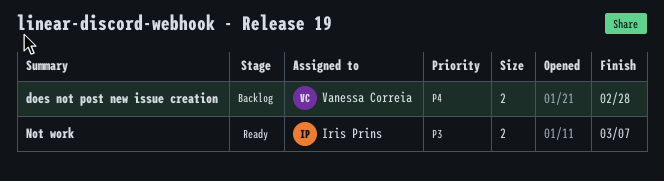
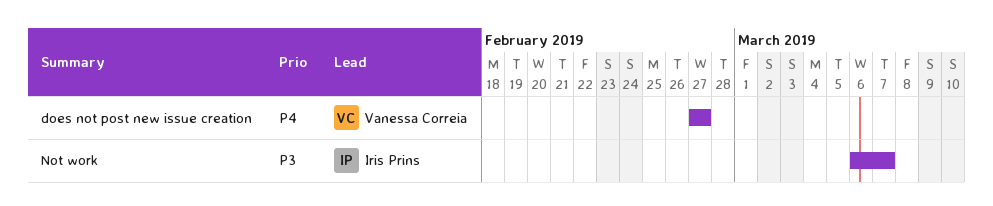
does not post new issue creation, due: Feb 28 -> Feb 27

